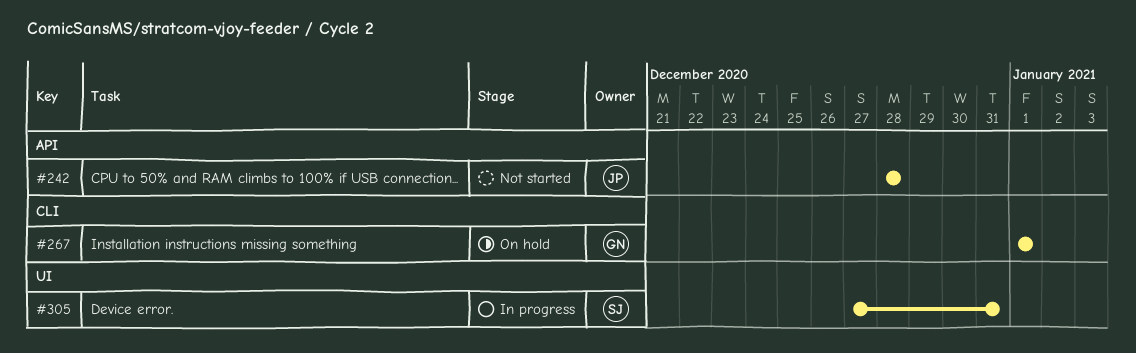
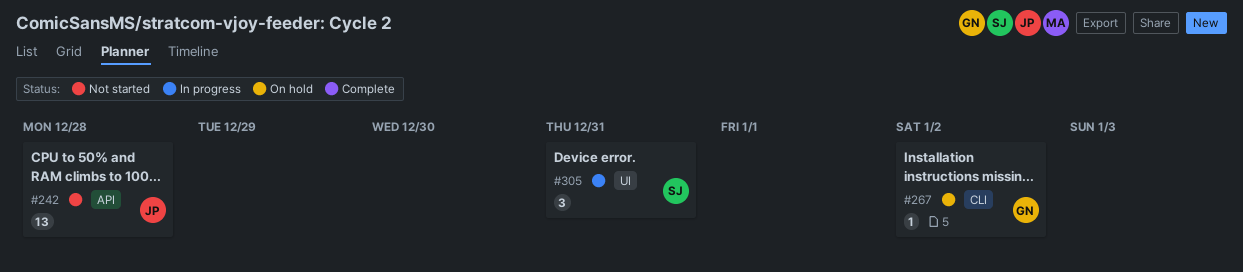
#267, due: Jan 1 -> Jan 2

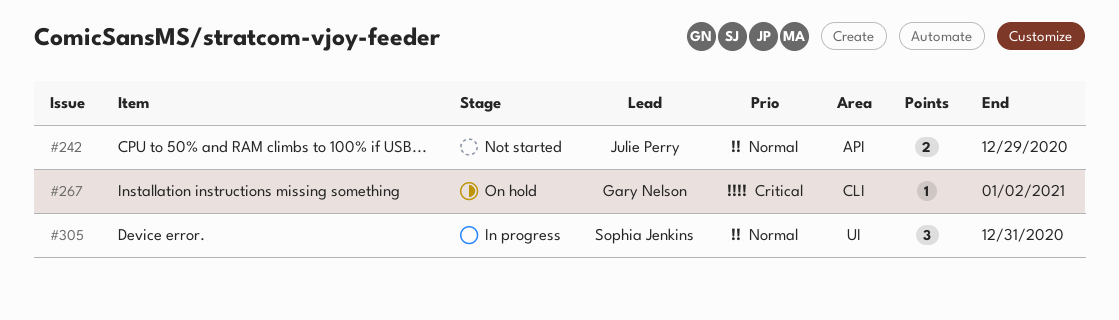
#242, estimate: 13 -> 2
#242, due: Dec 28 -> Dec 29

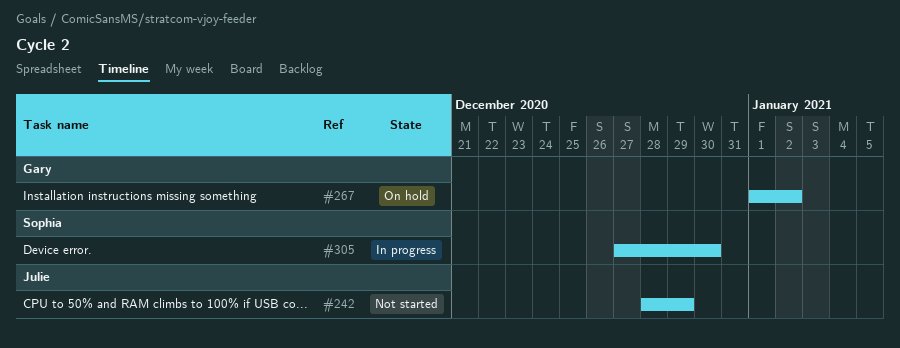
#305, due: Dec 31 -> Dec 30

